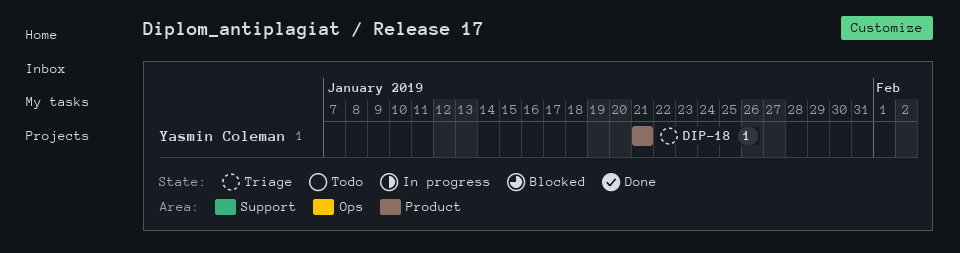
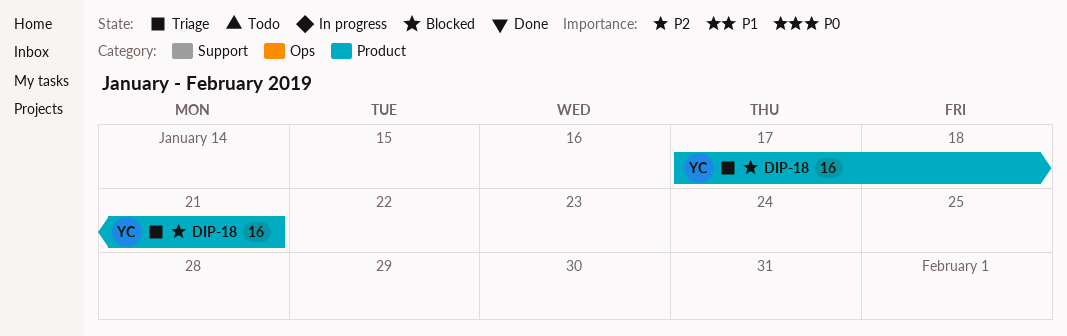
DIP-18, estimate: 1 -> 16
DIP-18, start: Jan 21 -> Jan 17

